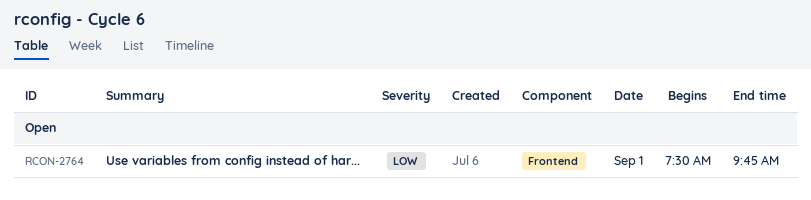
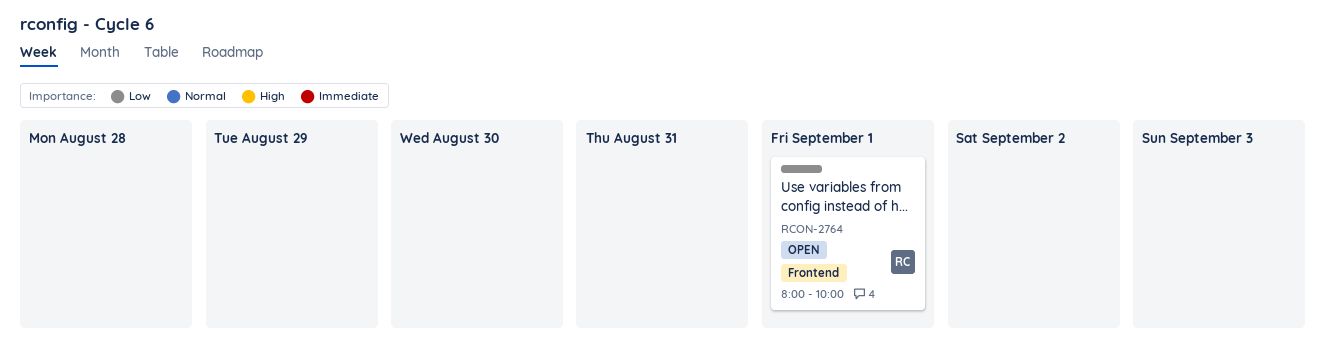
RCON-2764, begins: 07:30 -> 08:00
RCON-2764, ends: 09:45 -> 10:00

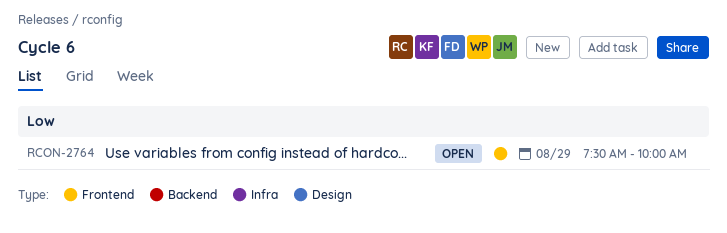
RCON-2764, day: Sep 1 -> Aug 29
RCON-2764, begins: 08:00 -> 07:30

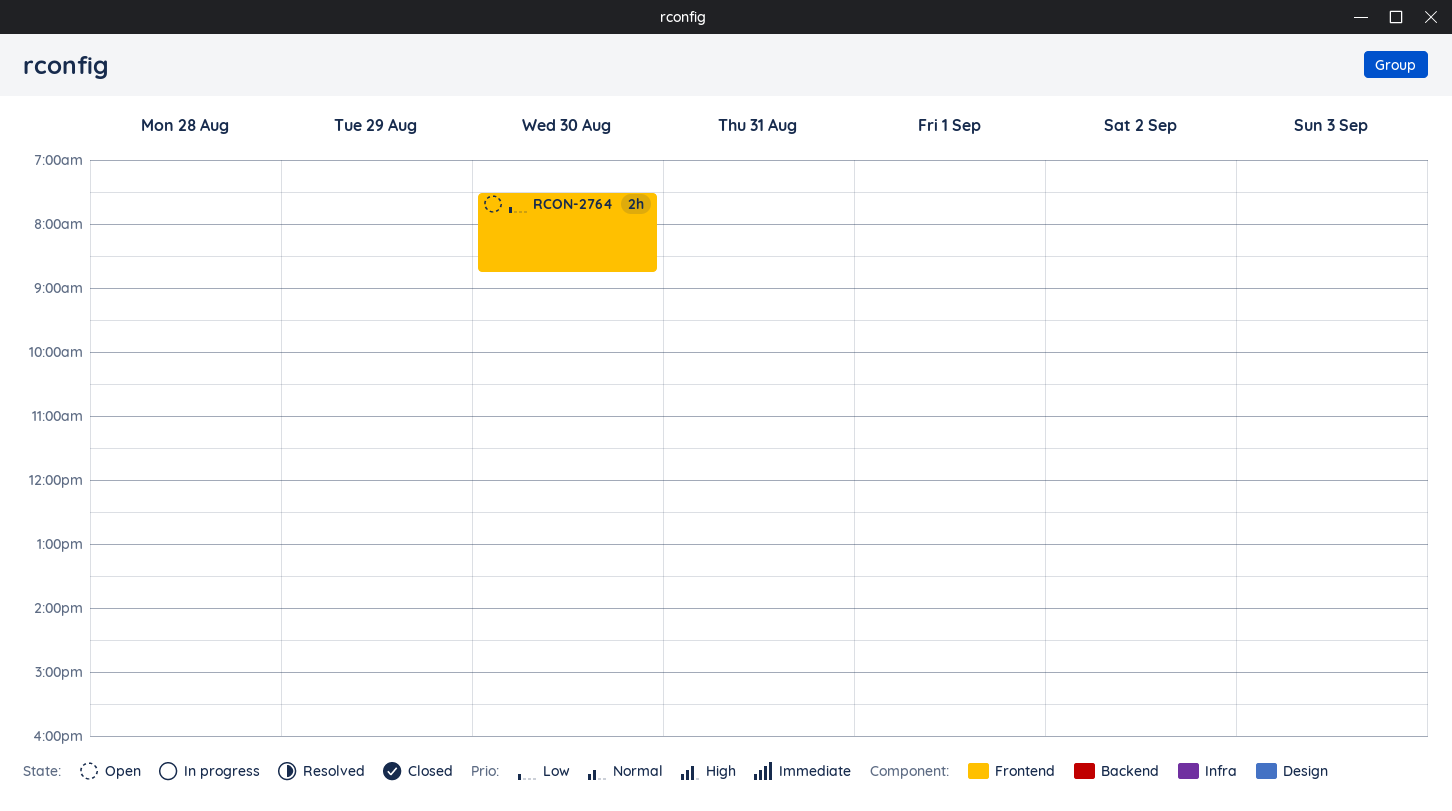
RCON-2764, day: Aug 29 -> Aug 30
RCON-2764, ends: 10:00 -> 08:45

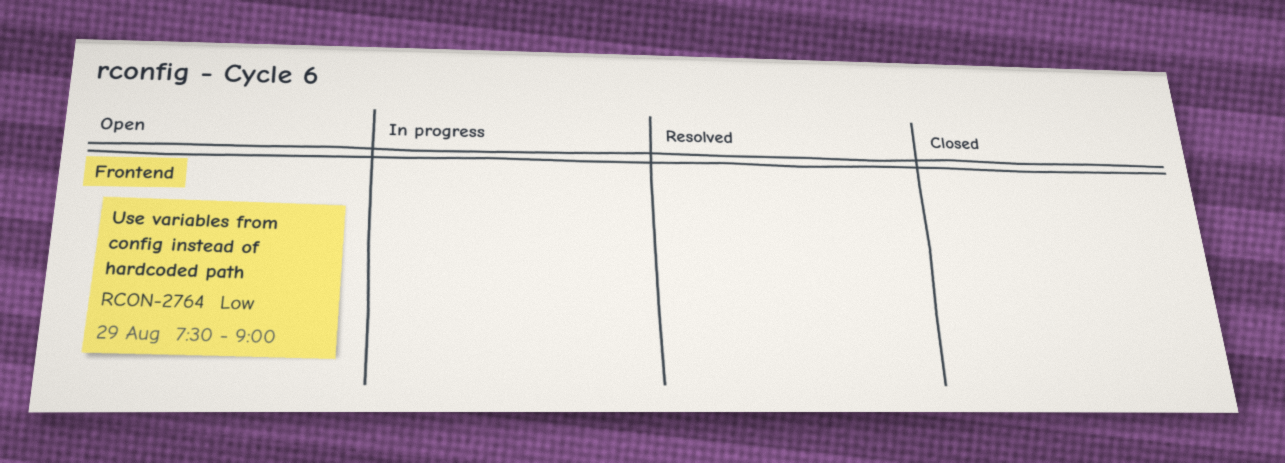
RCON-2764, day: Aug 30 -> Aug 29
RCON-2764, ends: 08:45 -> 09:00

